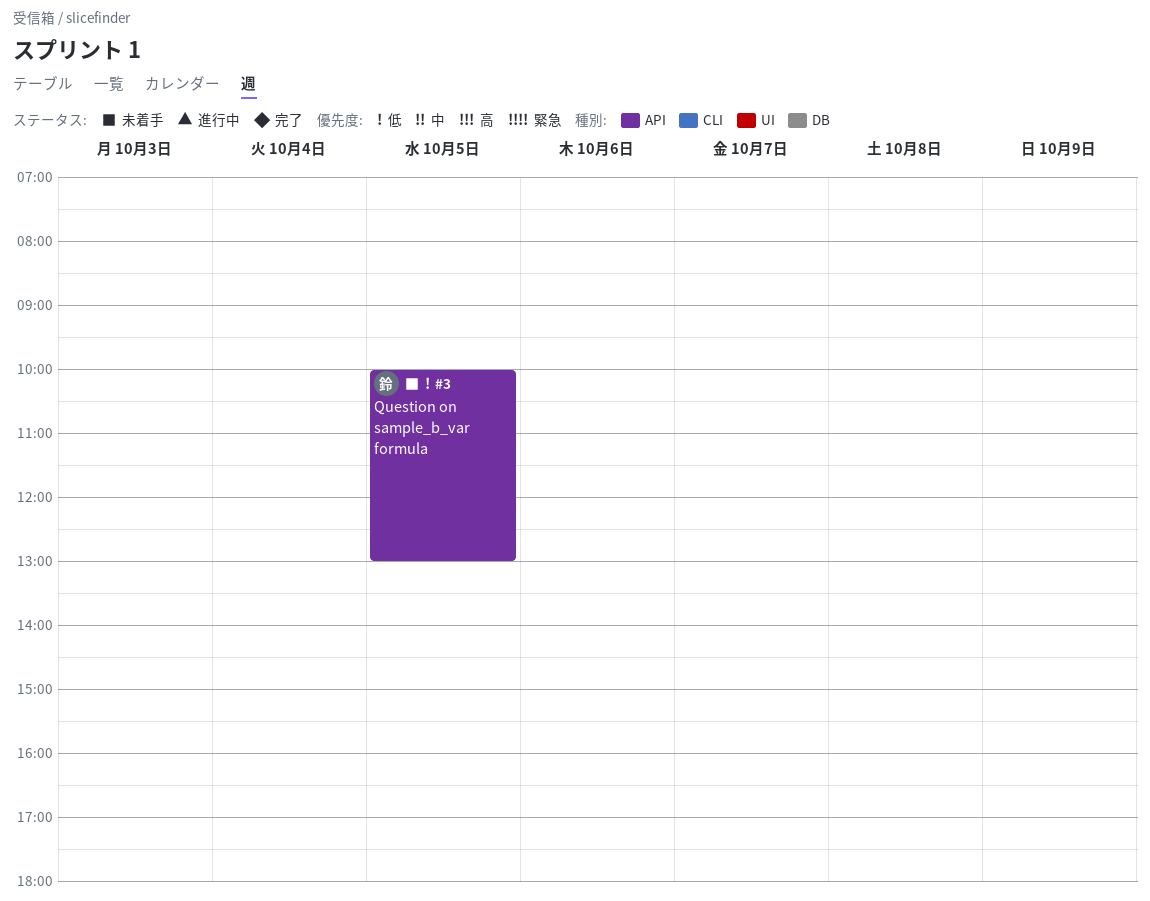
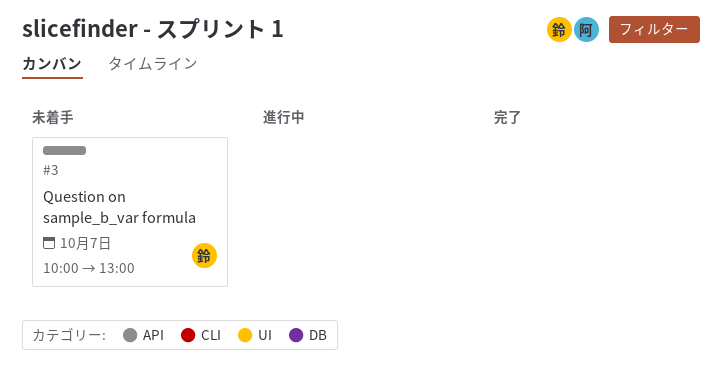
#3, day: Oct 5 -> Oct 7

